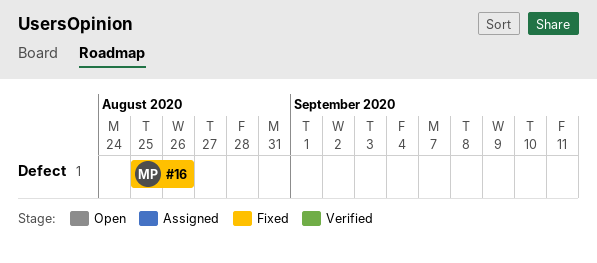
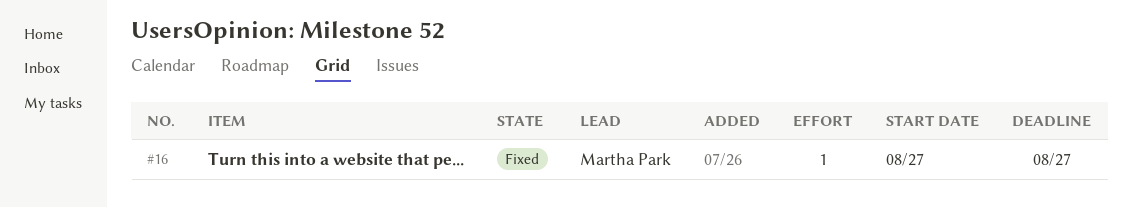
#16, start: Aug 25 -> Aug 27
#16, due: Aug 26 -> Aug 27

